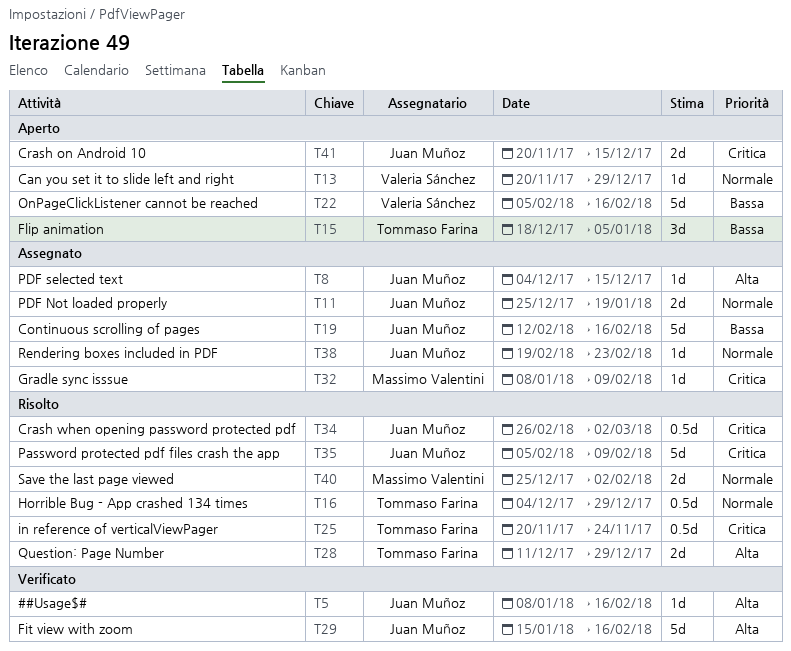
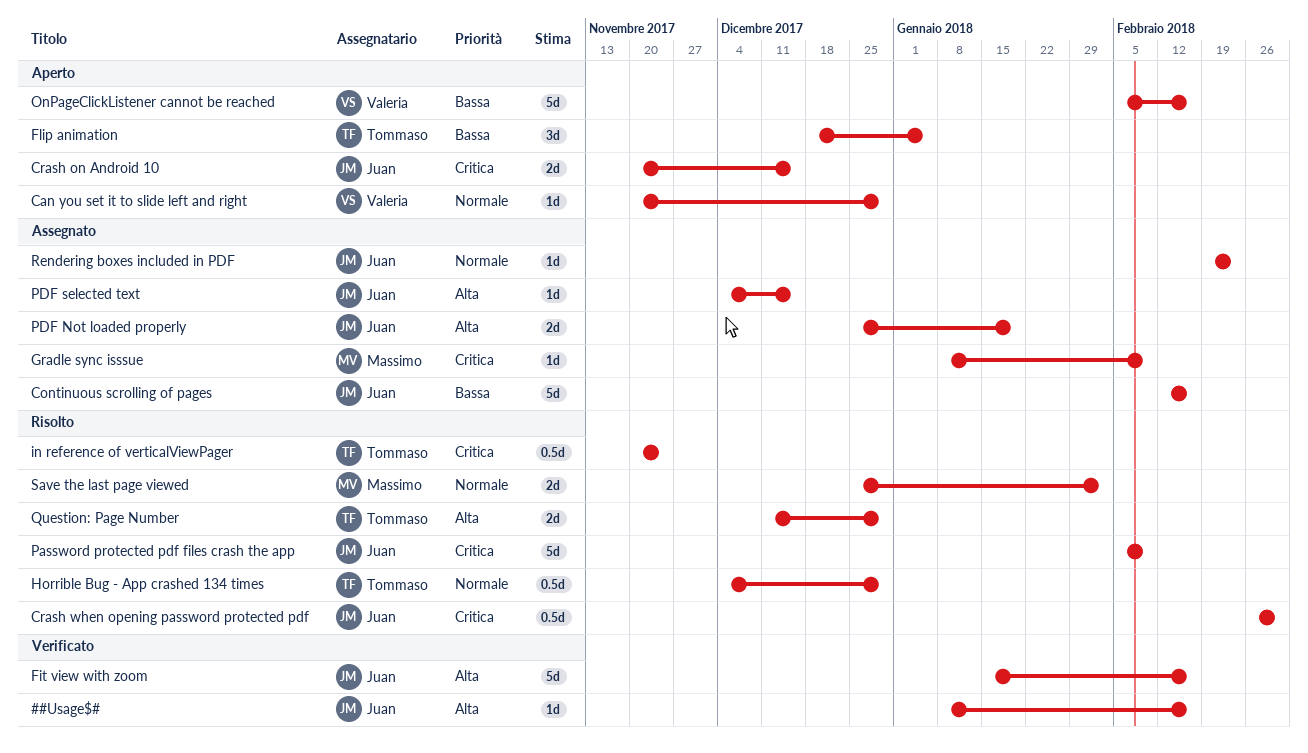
PDF Not loaded properly, priority: Normale -> Alta

